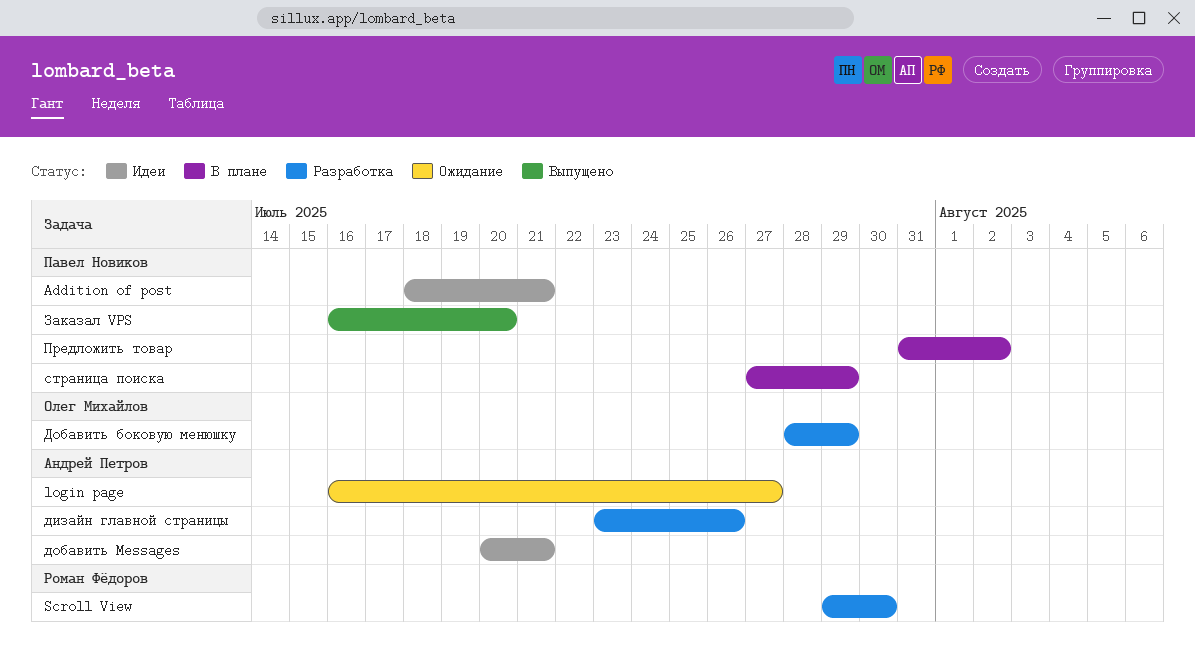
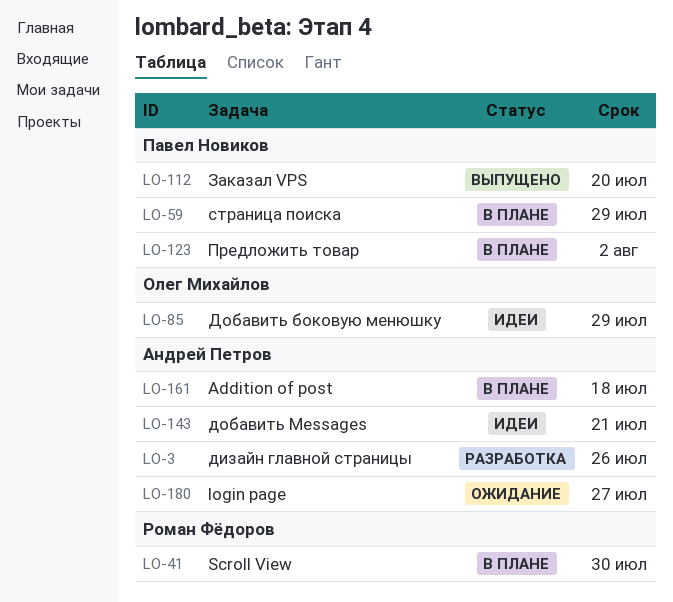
Addition of post, status: Идеи -> В плане
Addition of post, owner: Павел Новиков -> Андрей Петров
Addition of post, due: Jul 21 -> Jul 18
Scroll View, status: Разработка -> В плане
Добавить боковую менюшку, status: Разработка -> Идеи

